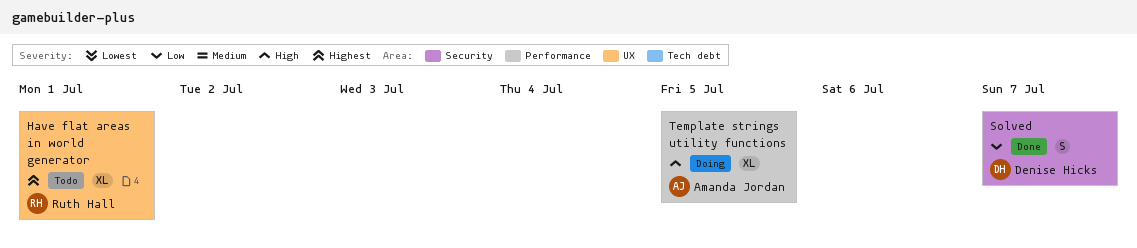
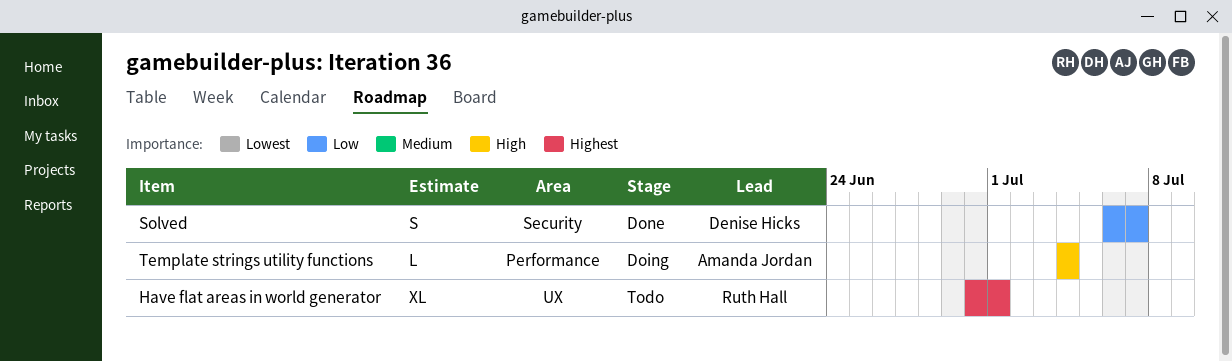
Template strings utility functions, estimate: XL -> L
Template strings utility functions, due: Jul 5 -> Jul 4

